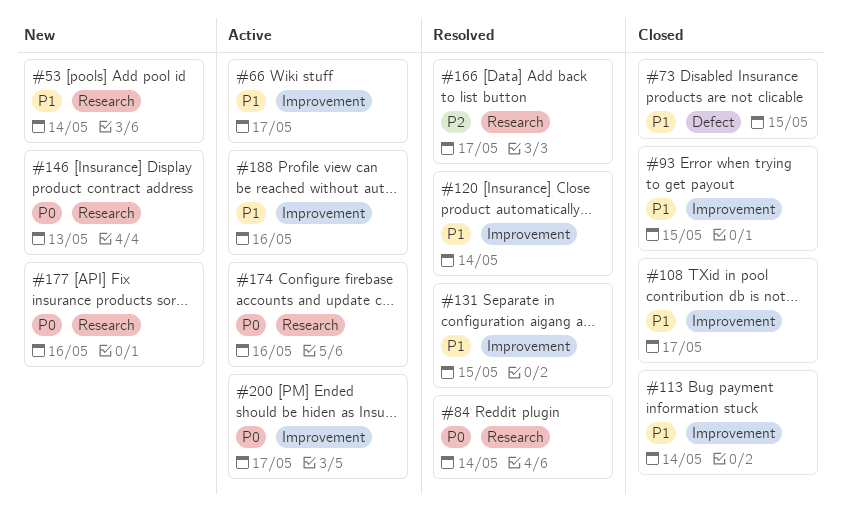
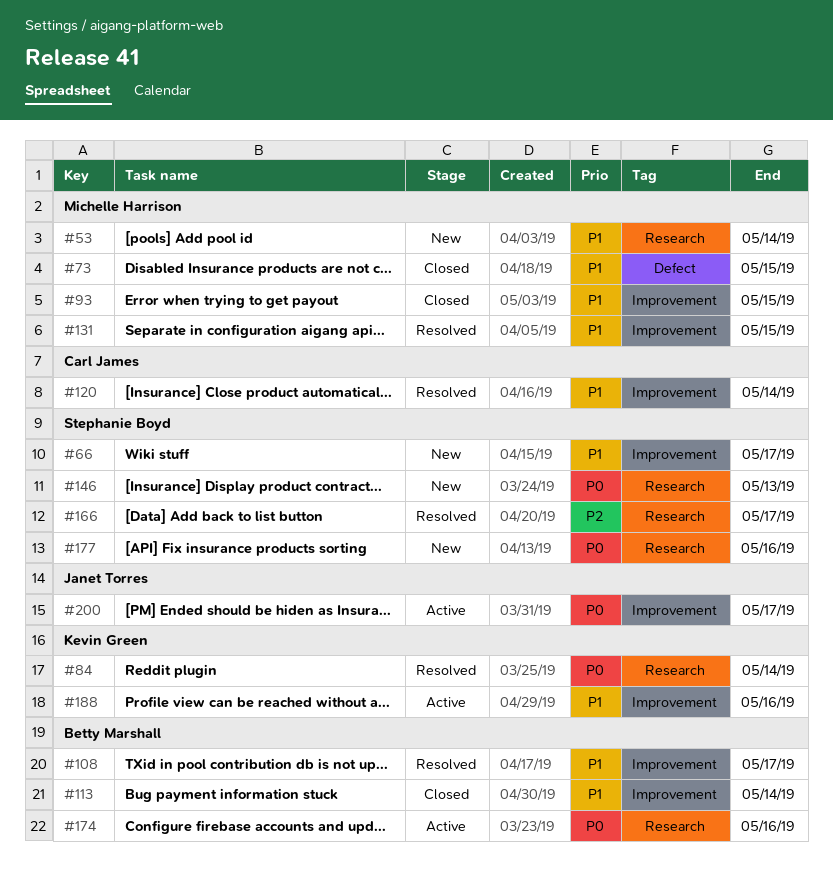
#66, status: Active -> New
#108, status: Closed -> Resolved

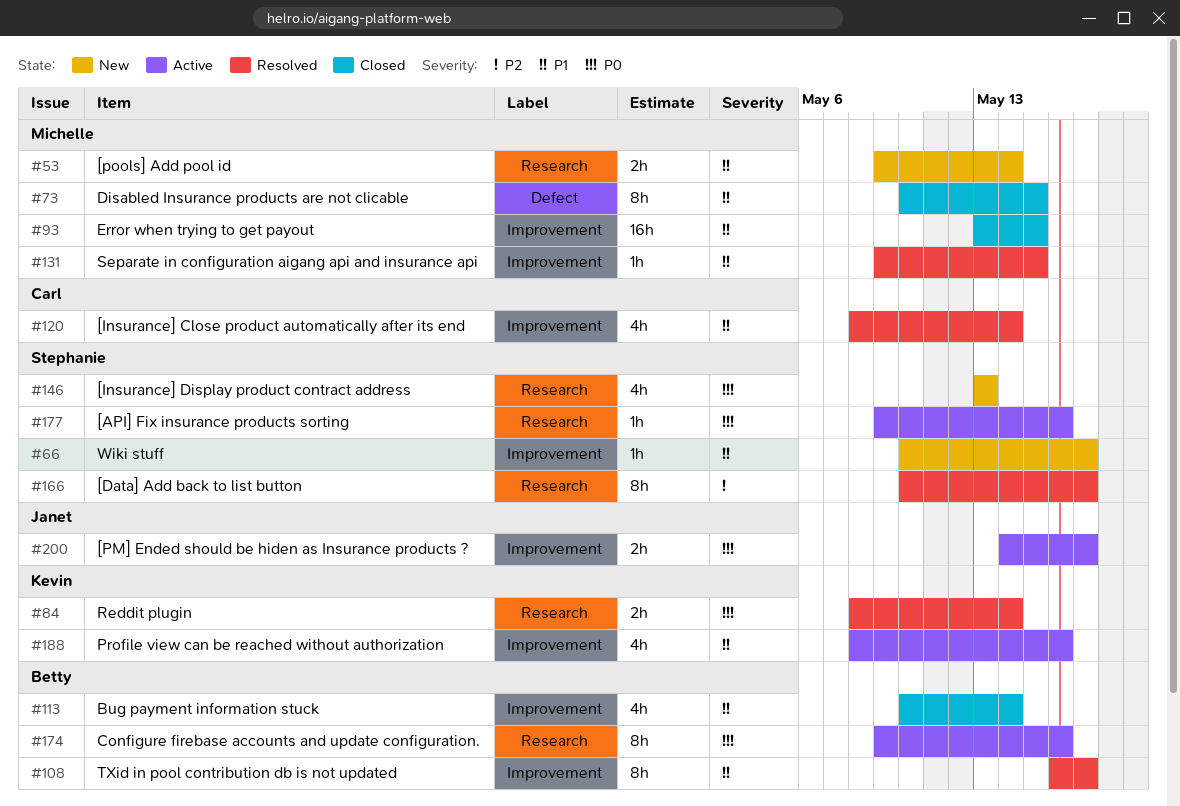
#177, status: New -> Active

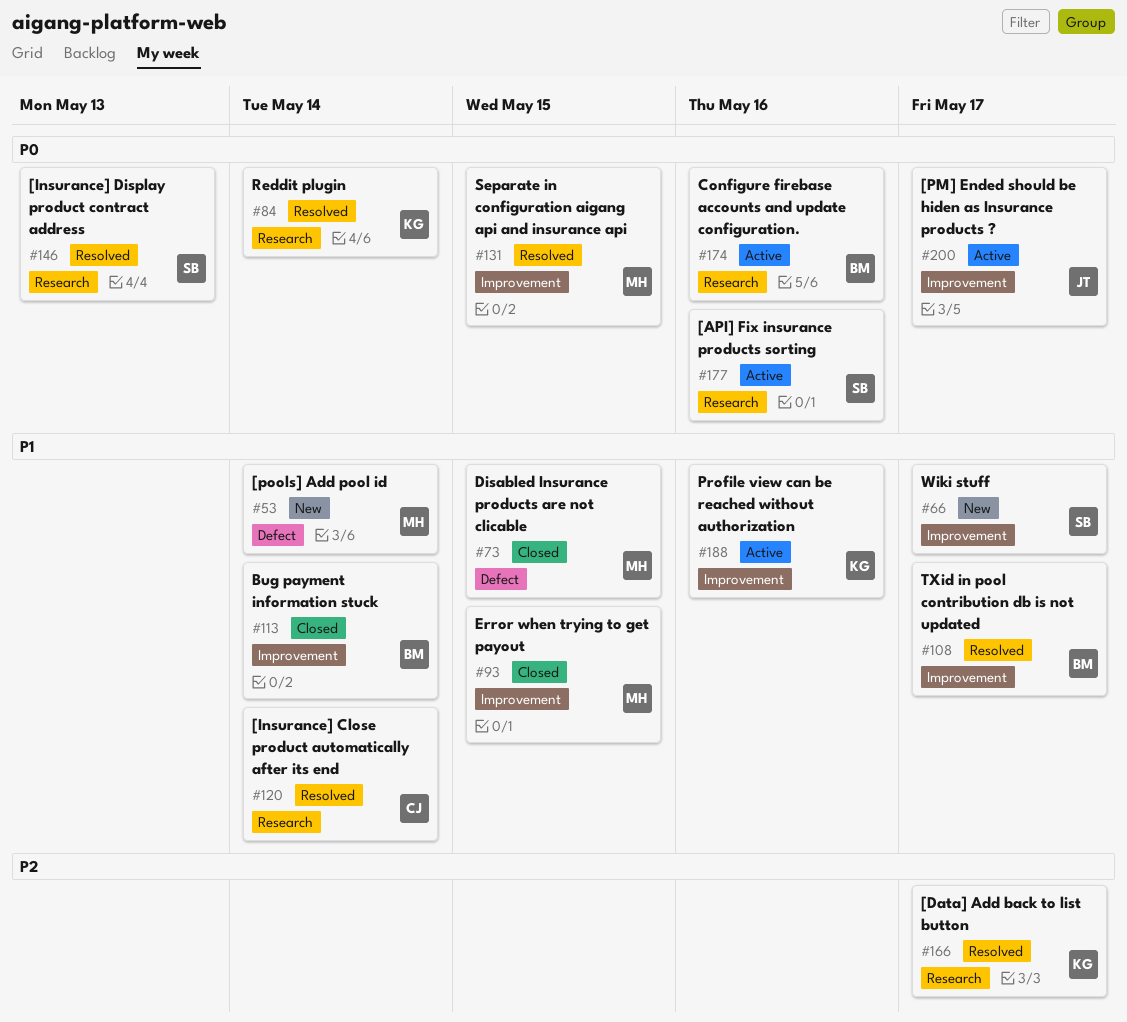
#53, label: Research -> Defect
#120, label: Improvement -> Research
#131, priority: P1 -> P0
#146, status: New -> Resolved
#166, owner: Stephanie -> Kevin

